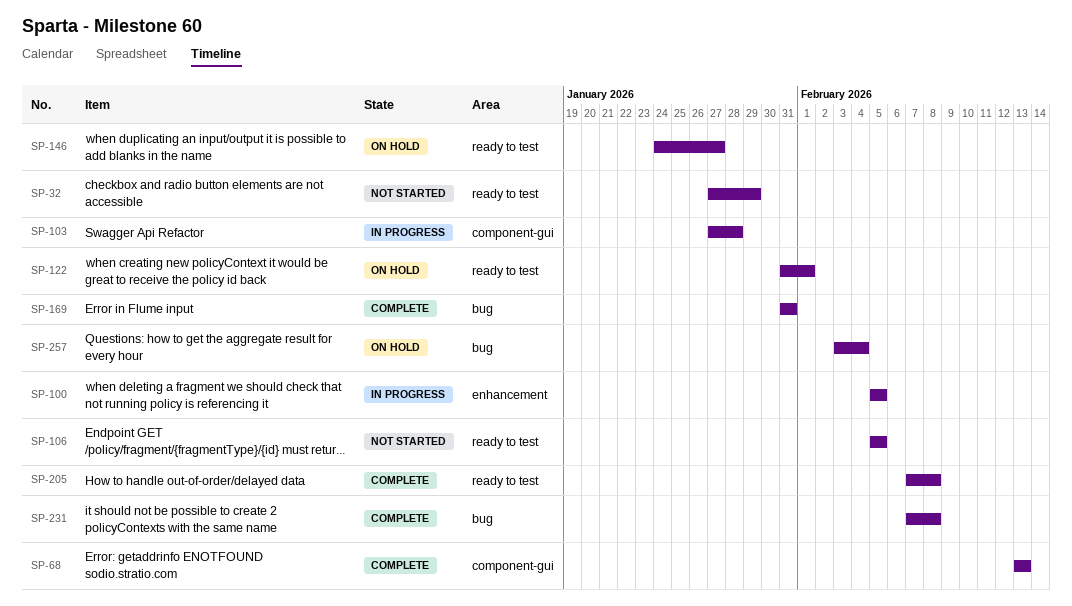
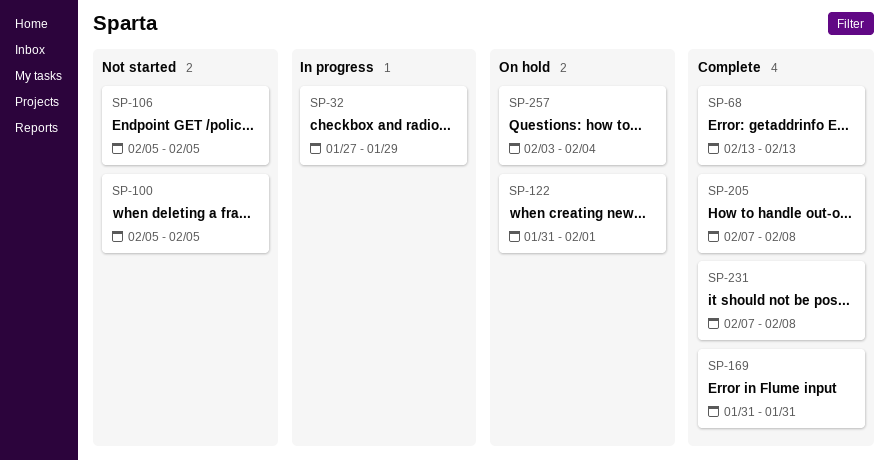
SP-32, status: Not started -> In progress
SP-100, status: In progress -> Not started
SP-103: present -> none
SP-146: present -> none

